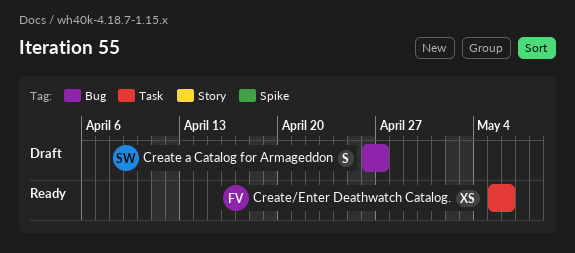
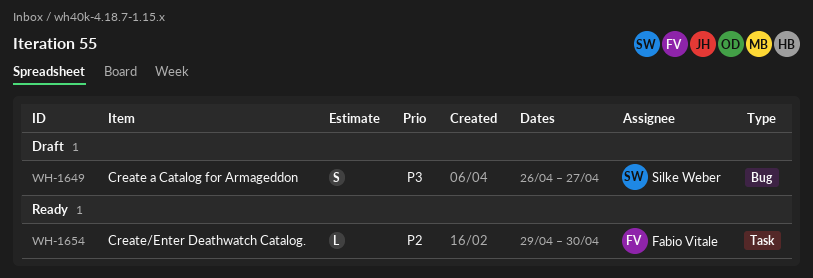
Create/Enter Deathwatch Catalog., estimate: XS -> L
Create/Enter Deathwatch Catalog., start: May 5 -> Apr 29
Create/Enter Deathwatch Catalog., due: May 6 -> Apr 30

